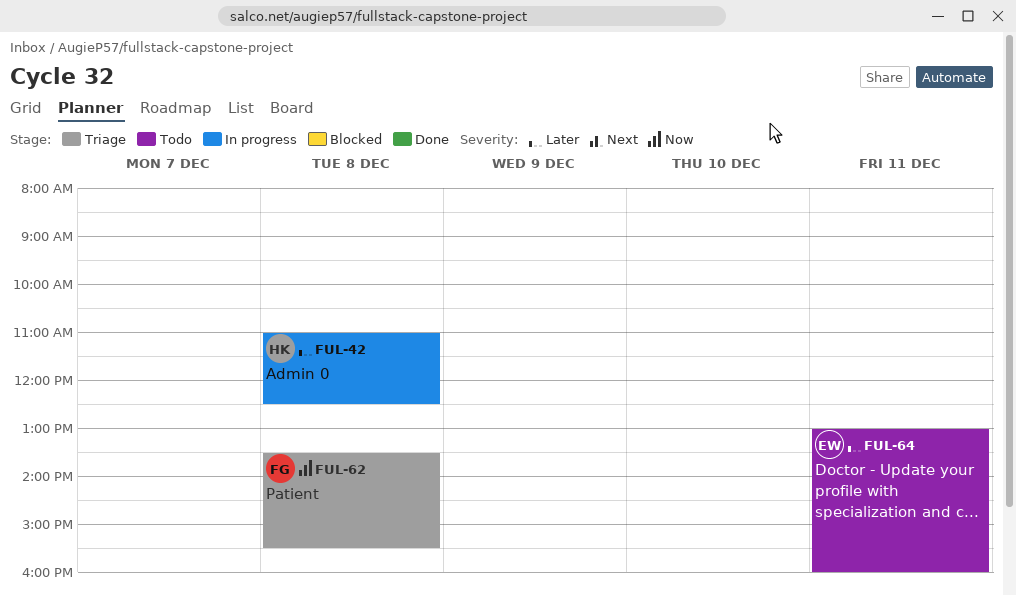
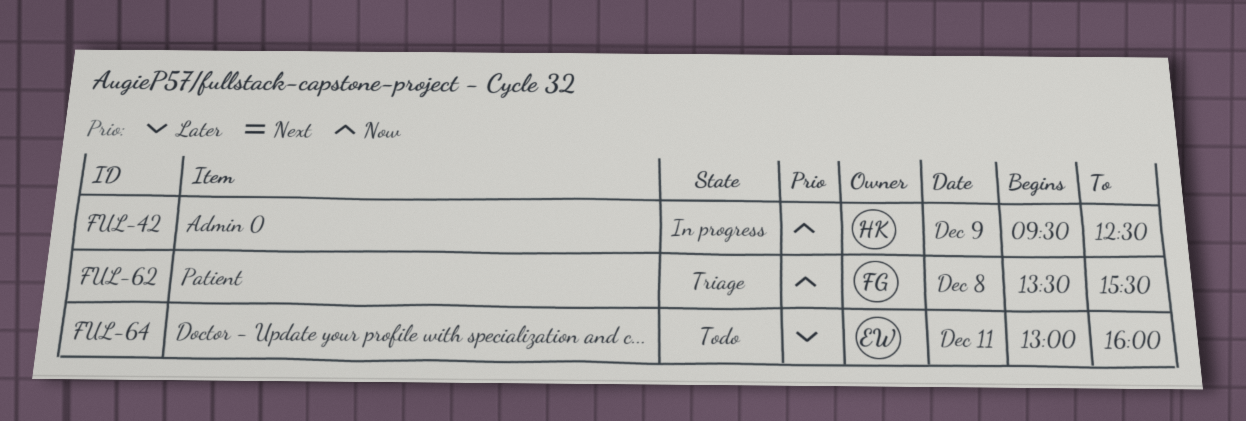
FUL-42, priority: Later -> Now
FUL-42, day: Dec 8 -> Dec 9
FUL-42, begins: 11:00 -> 09:30

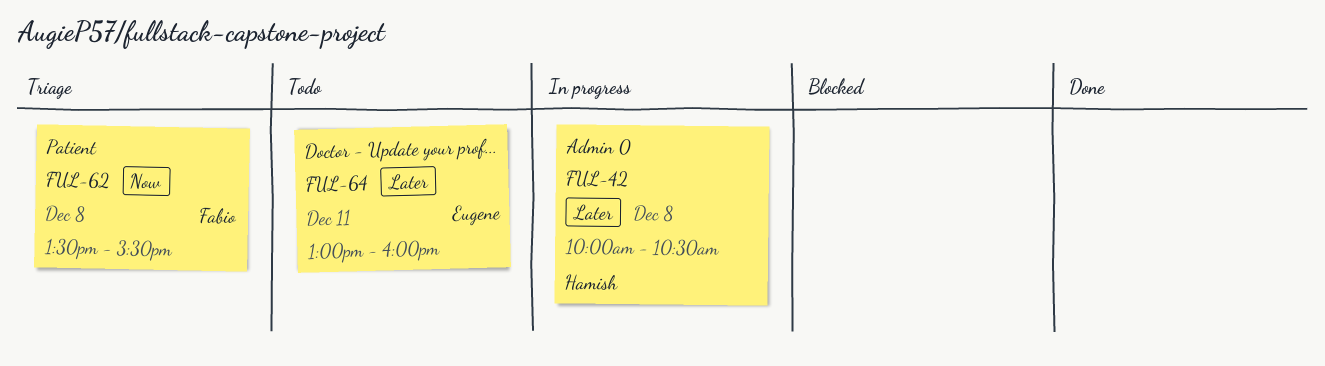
FUL-42, priority: Now -> Later
FUL-42, day: Dec 9 -> Dec 8
FUL-42, begins: 09:30 -> 10:00
FUL-42, ends: 12:30 -> 10:30

